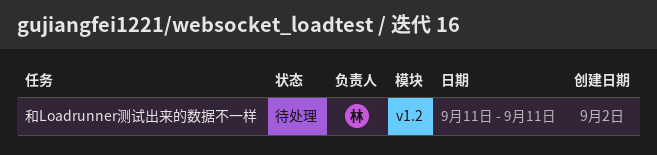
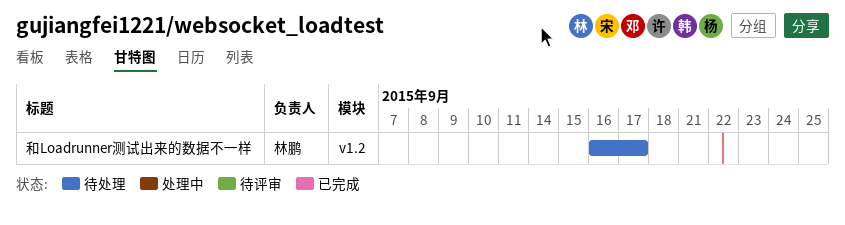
和Loadrunner测试出来的数据不一样, start: Sep 11 -> Sep 16
和Loadrunner测试出来的数据不一样, due: Sep 11 -> Sep 17

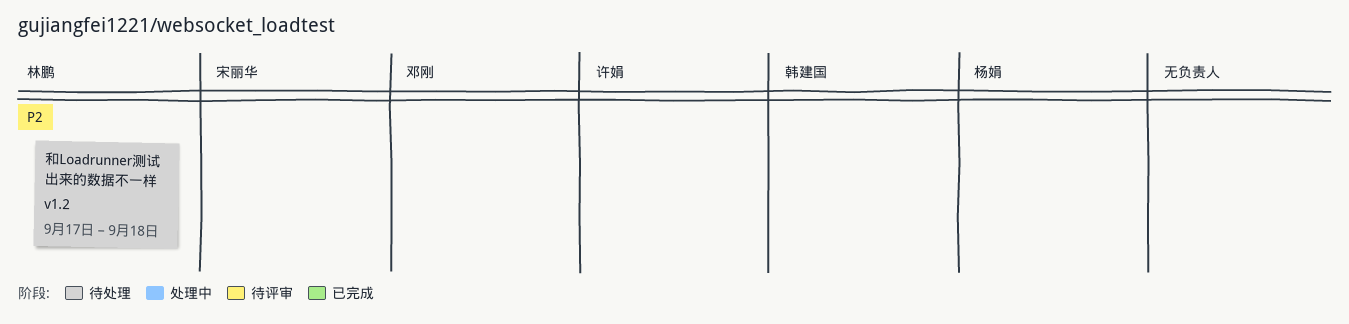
和Loadrunner测试出来的数据不一样, start: Sep 16 -> Sep 17
和Loadrunner测试出来的数据不一样, due: Sep 17 -> Sep 18

